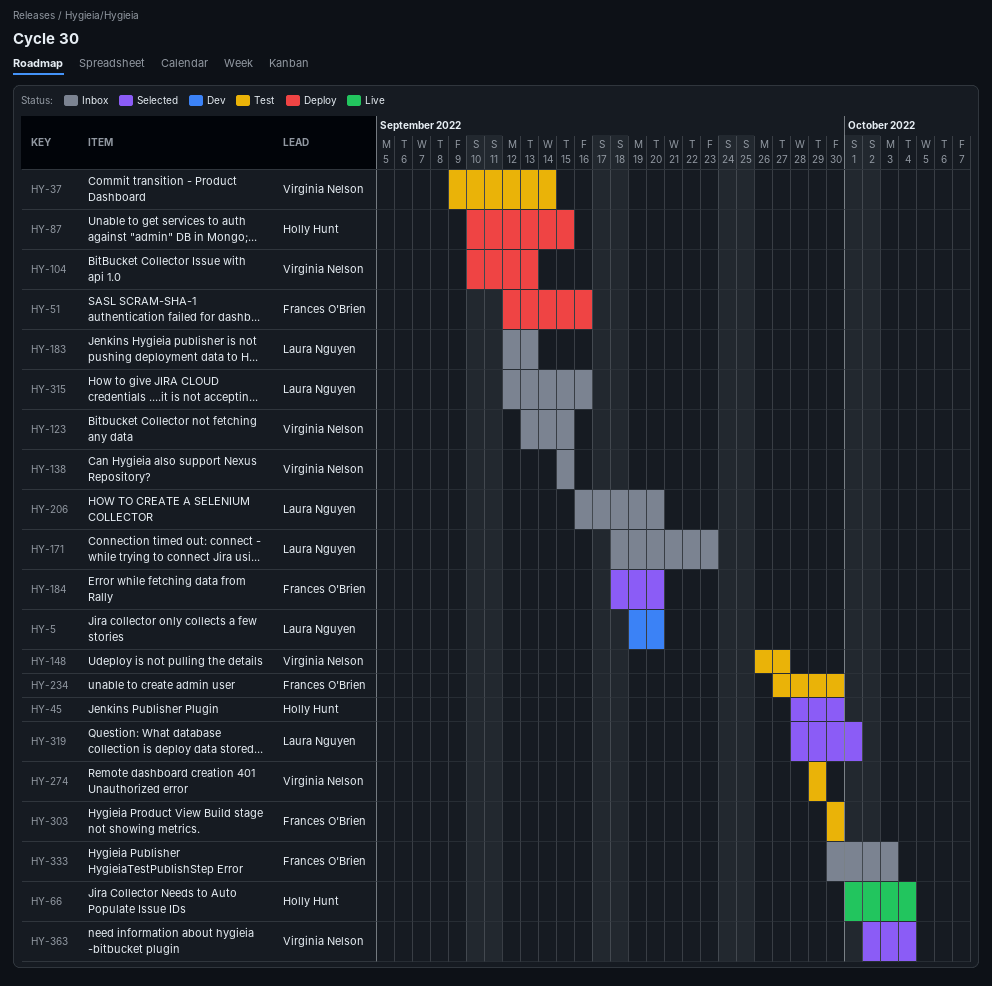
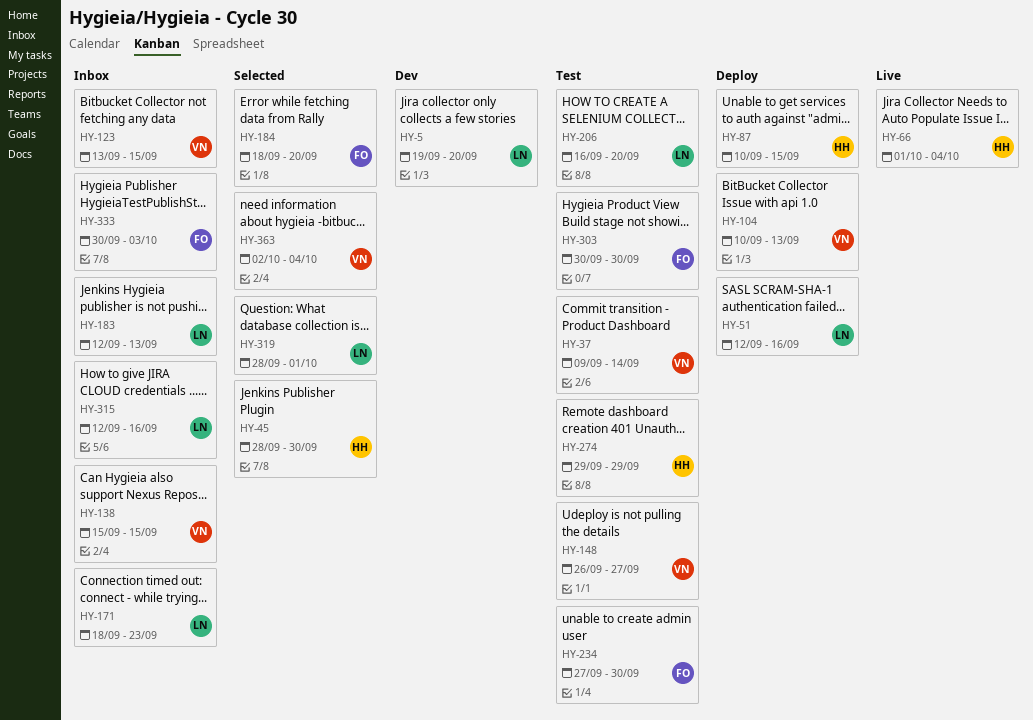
HY-51, owner: Frances O'Brien -> Laura Nguyen
HY-206, status: Inbox -> Test
HY-274, owner: Virginia Nelson -> Holly Hunt

